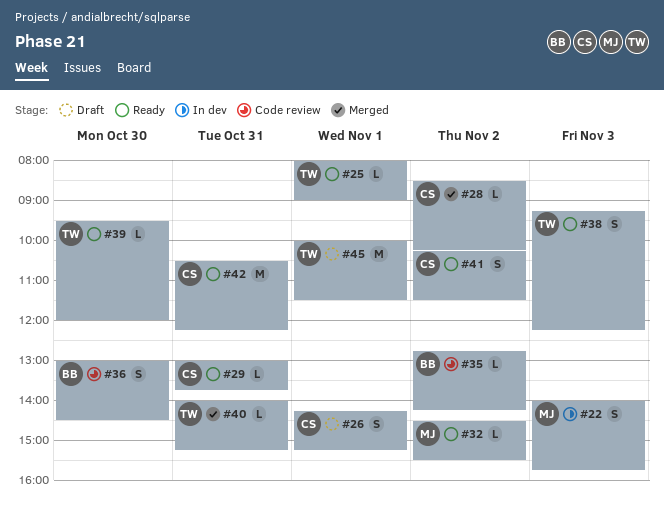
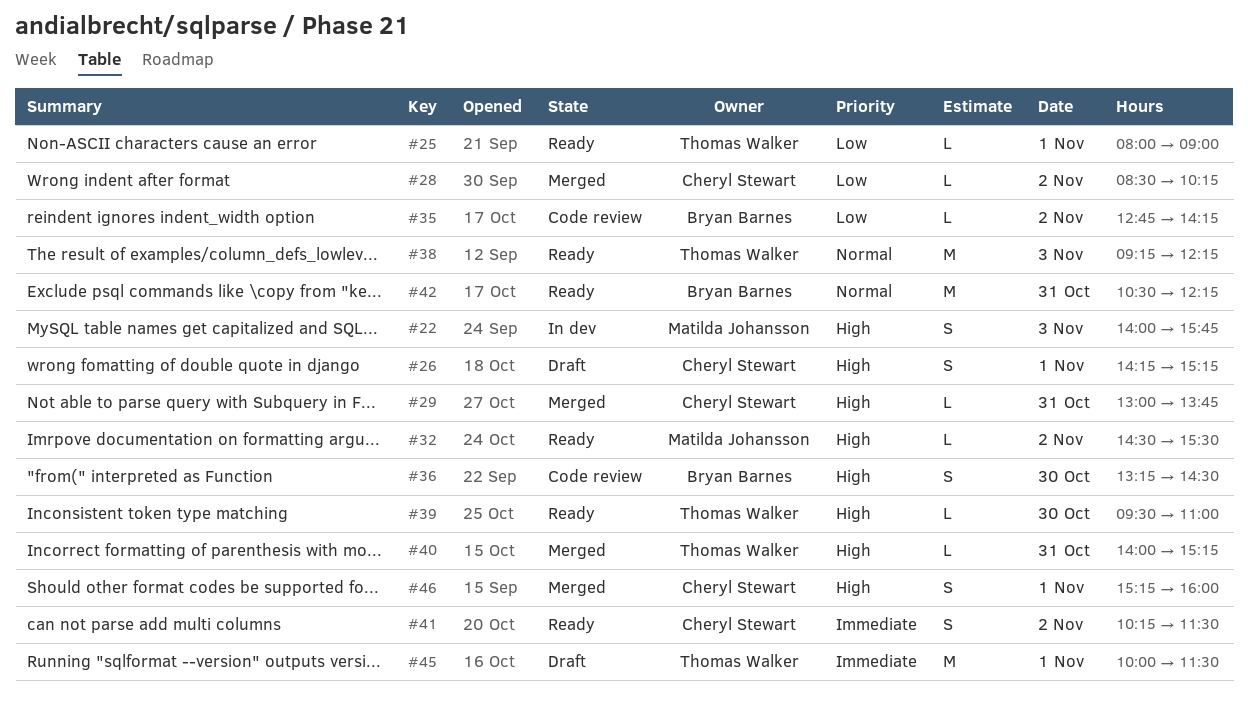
#29, status: Ready -> Merged
#36, begins: 13:00 -> 13:15
#38, estimate: S -> M
#39, ends: 12:00 -> 11:00
#42, owner: Cheryl Stewart -> Bryan Barnes
#46: none -> present

